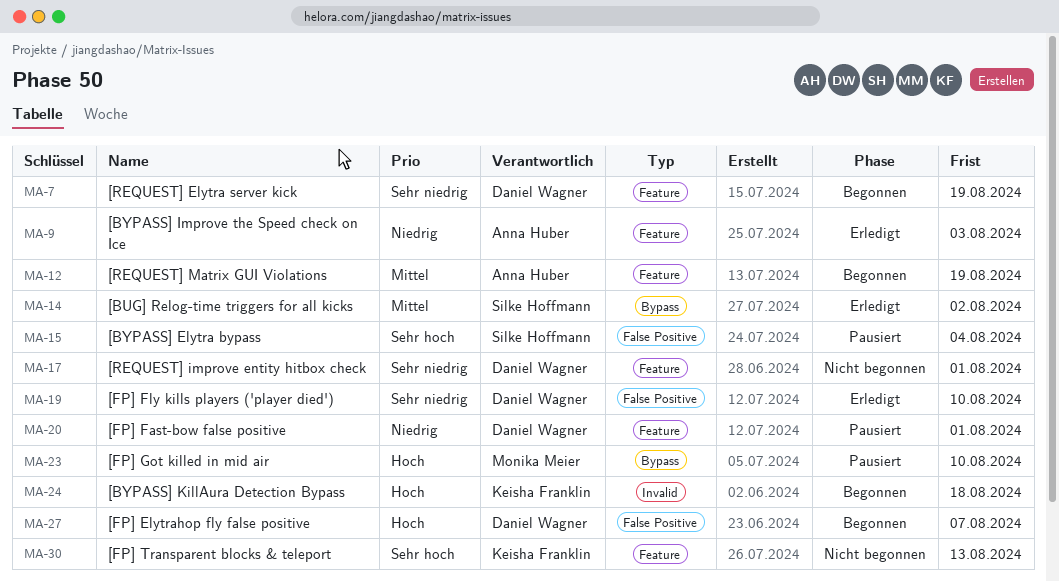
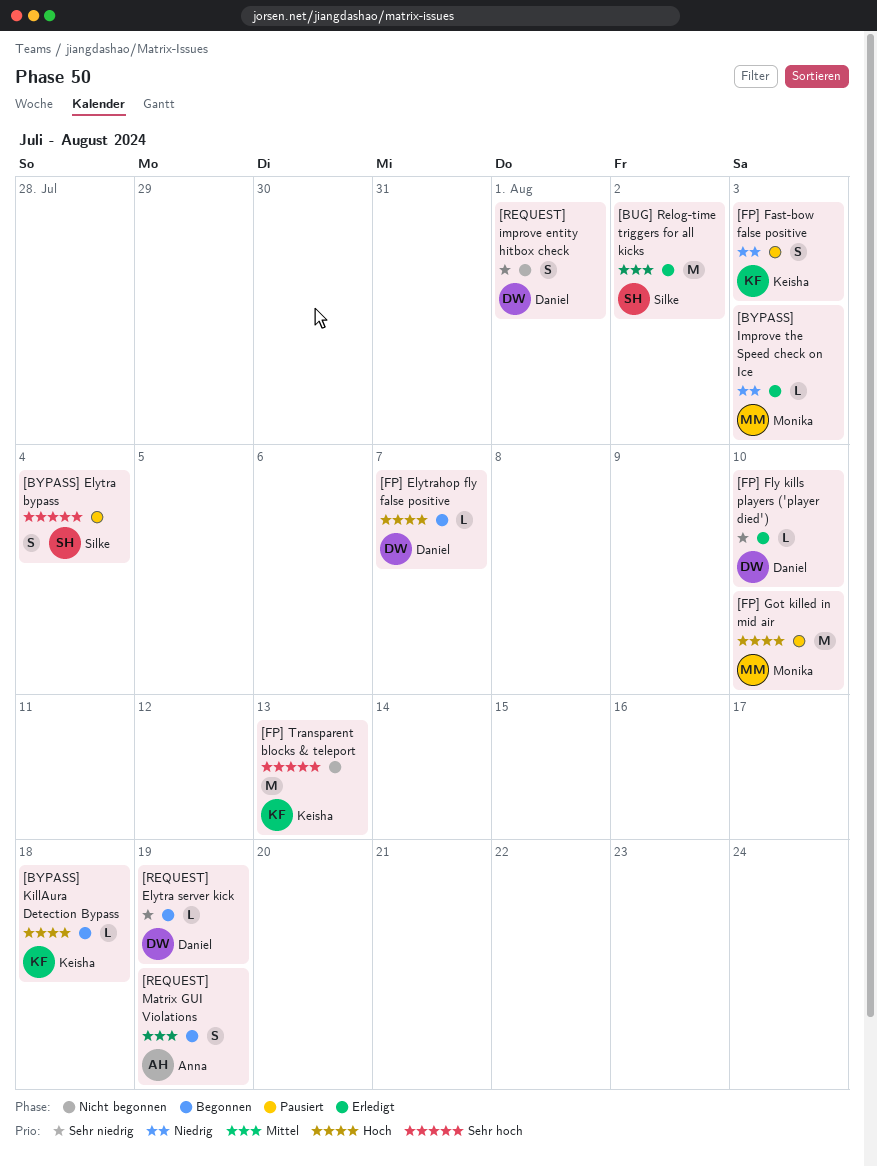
[BYPASS] Improve the Speed check on Ice, owner: Anna Huber -> Monika Meier
[FP] Fast-bow false positive, owner: Daniel Wagner -> Keisha Franklin
[FP] Fast-bow false positive, due: Aug 1 -> Aug 3

